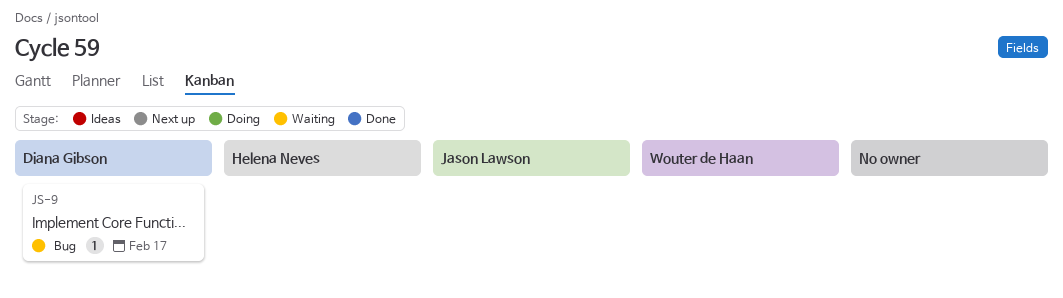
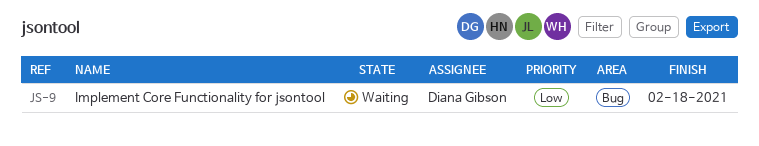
JS-9, due: Feb 17 -> Feb 18

